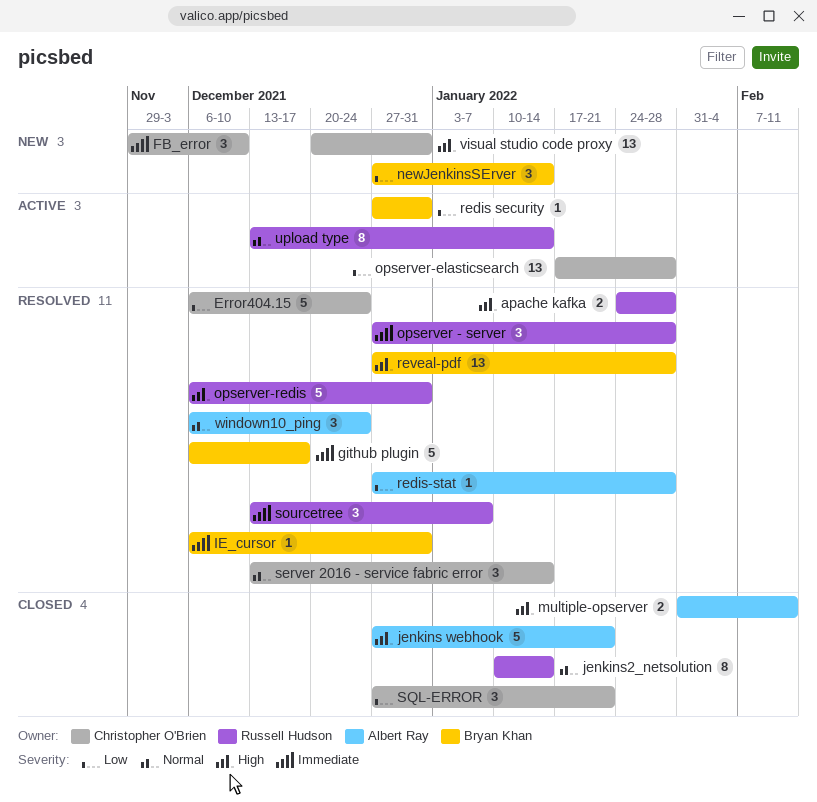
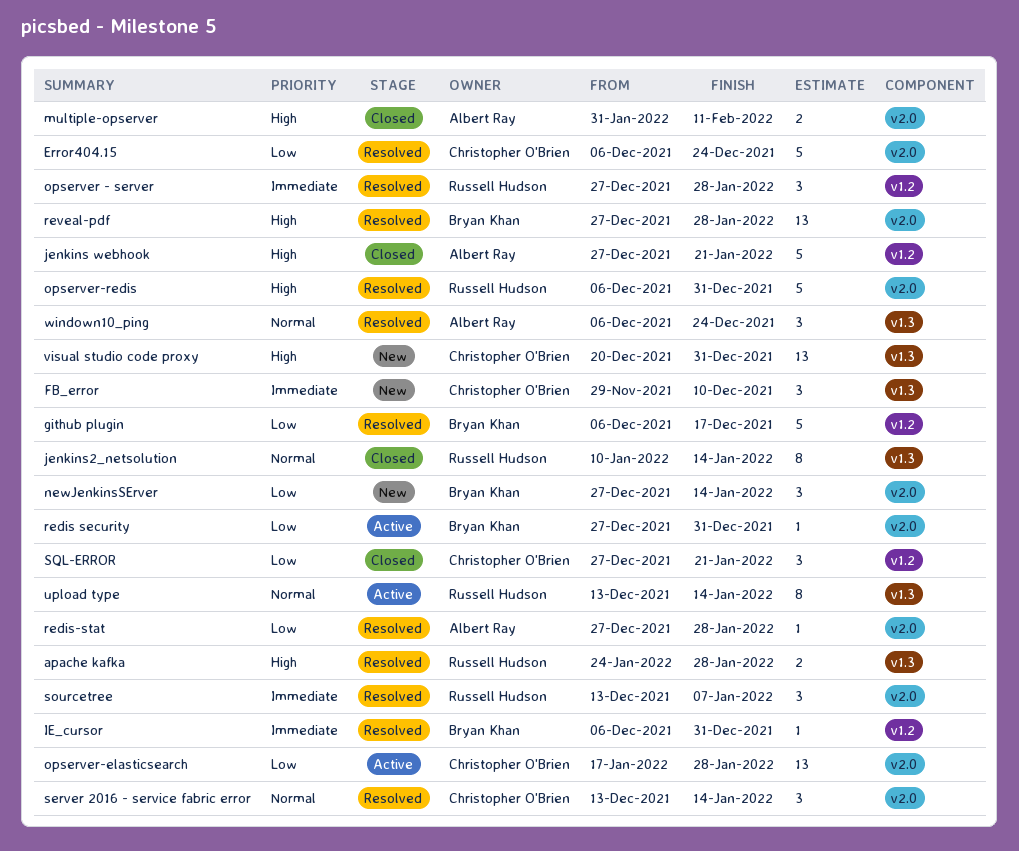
github plugin, priority: Immediate -> Low

